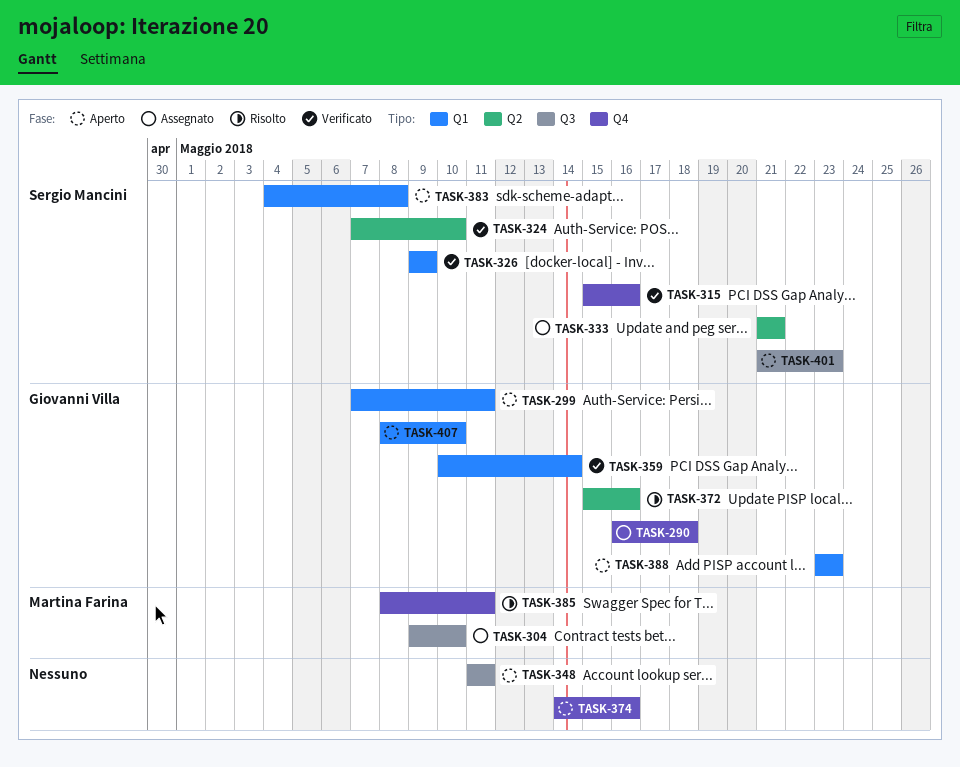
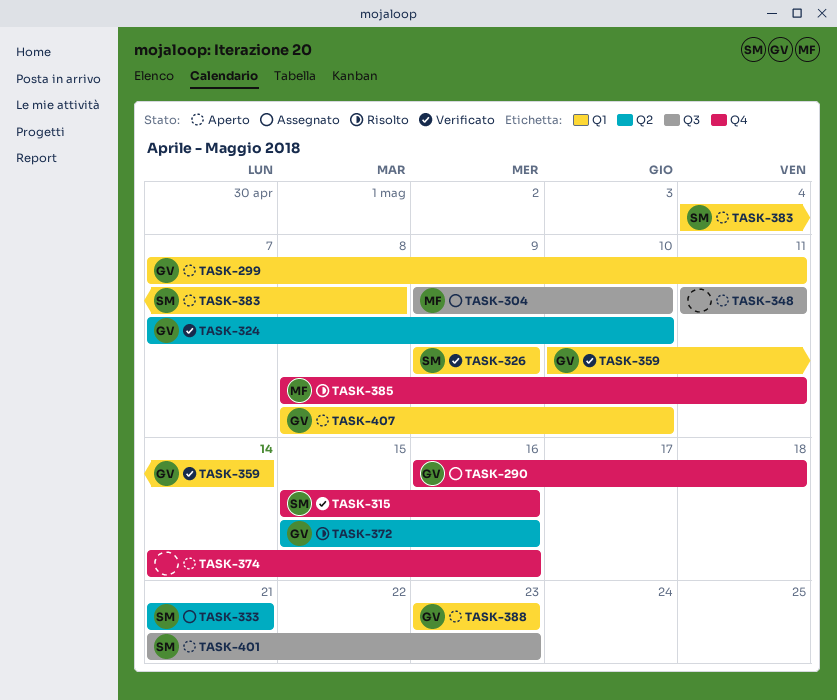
TASK-324, owner: Sergio Mancini -> Giovanni Villa

